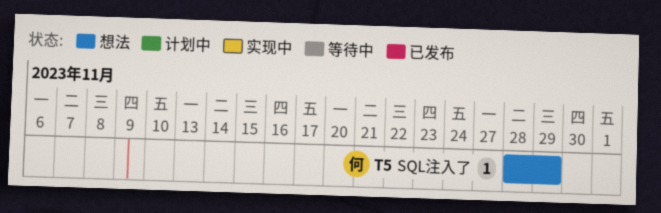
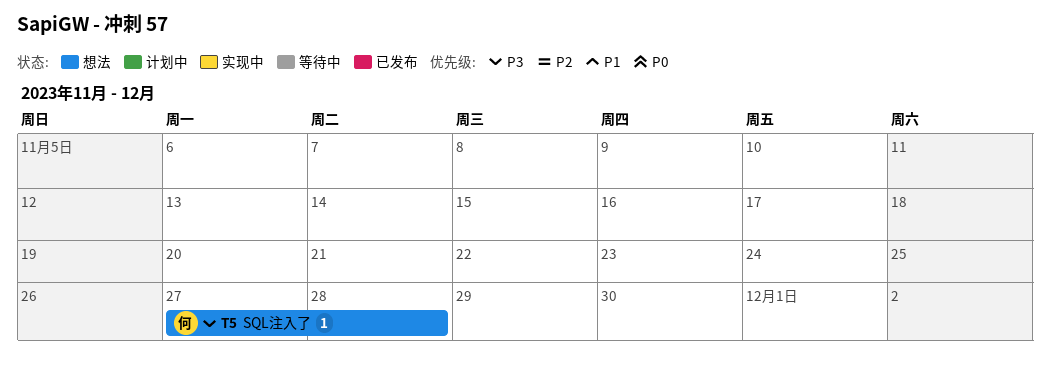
T5, start: Nov 28 -> Nov 27
T5, due: Nov 29 -> Nov 28

